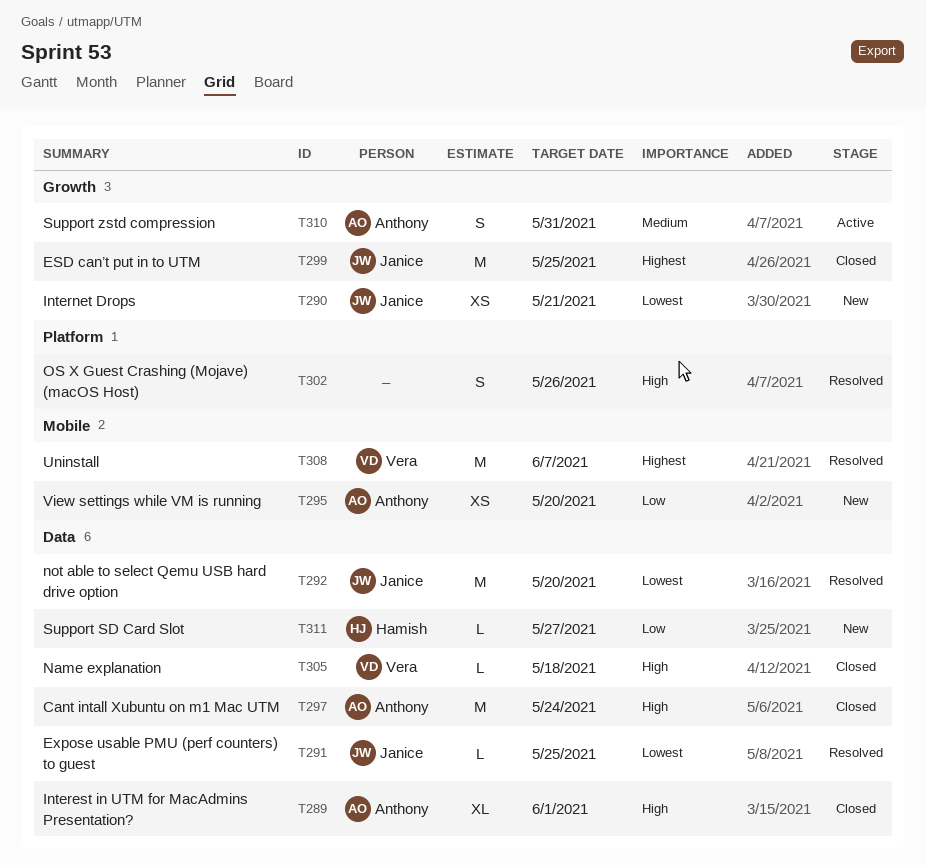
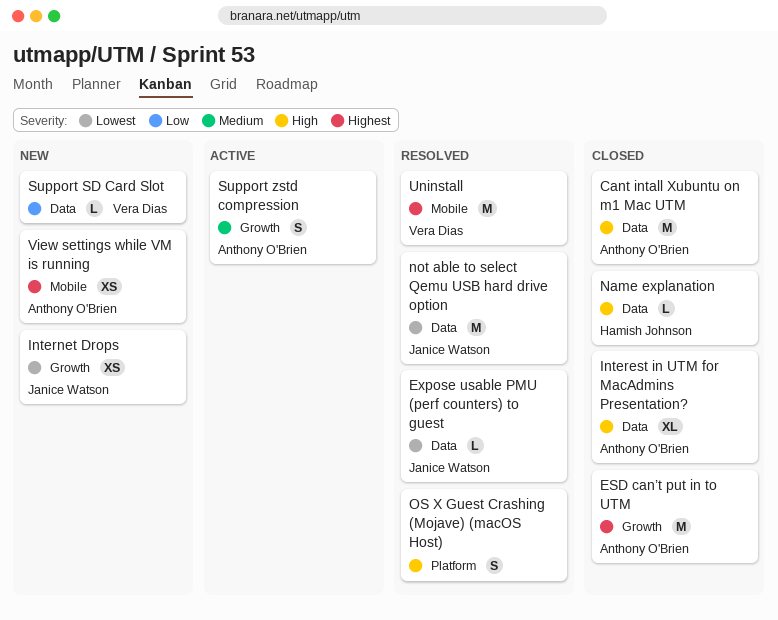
ESD can’t put in to UTM, owner: Janice Watson -> Anthony O'Brien
Name explanation, owner: Vera Dias -> Hamish Johnson
Support SD Card Slot, owner: Hamish Johnson -> Vera Dias
View settings while VM is running, priority: Low -> Highest

